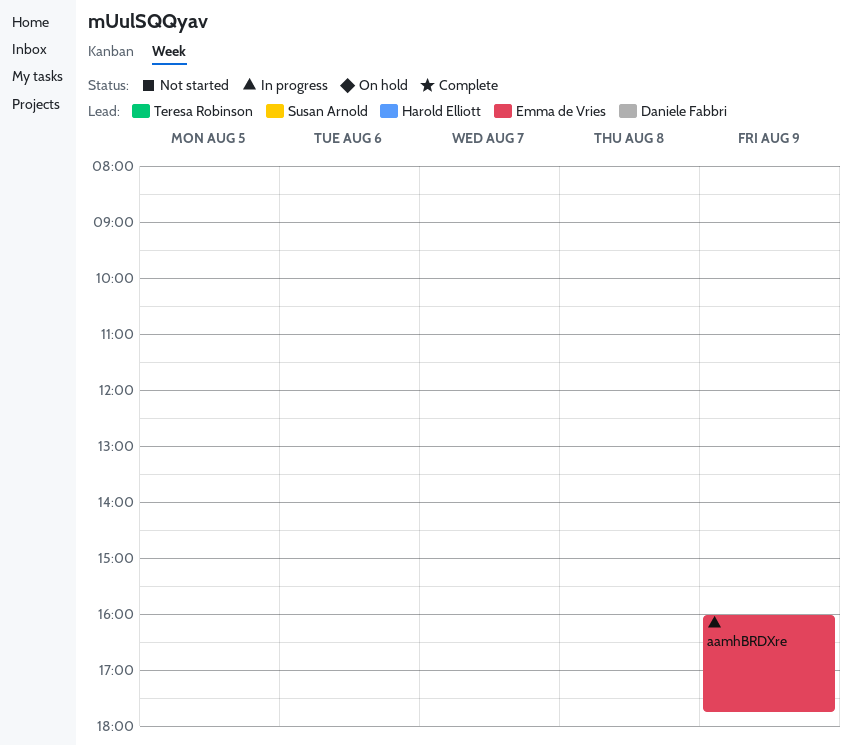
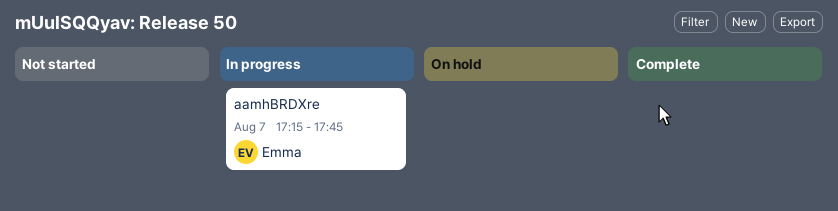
aamhBRDXre, day: Aug 9 -> Aug 7
aamhBRDXre, begins: 16:00 -> 17:15

